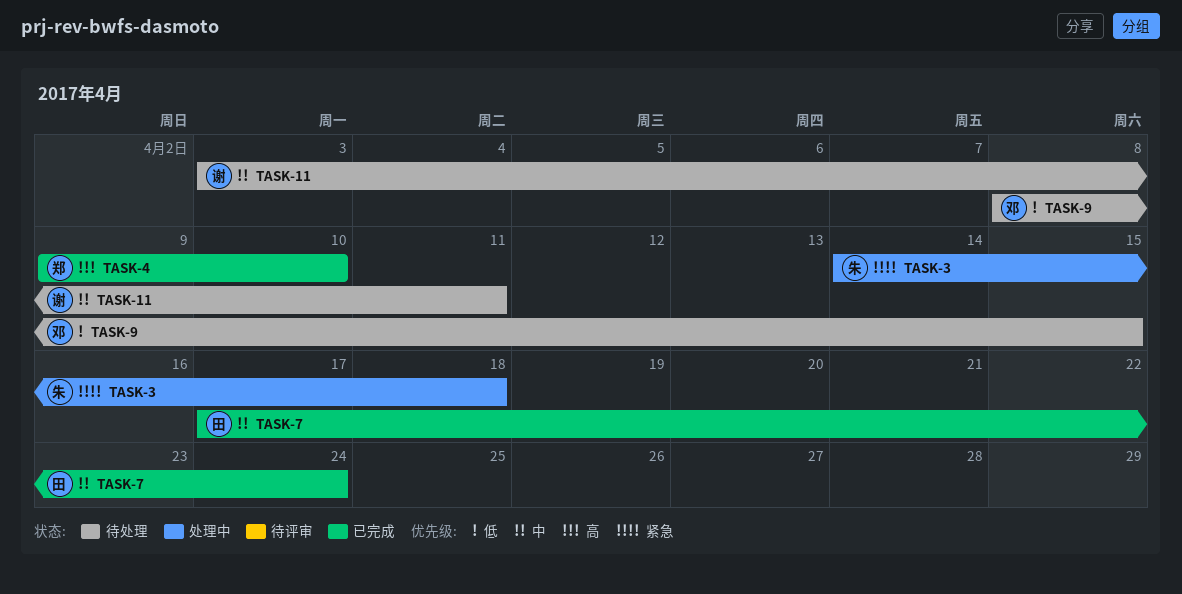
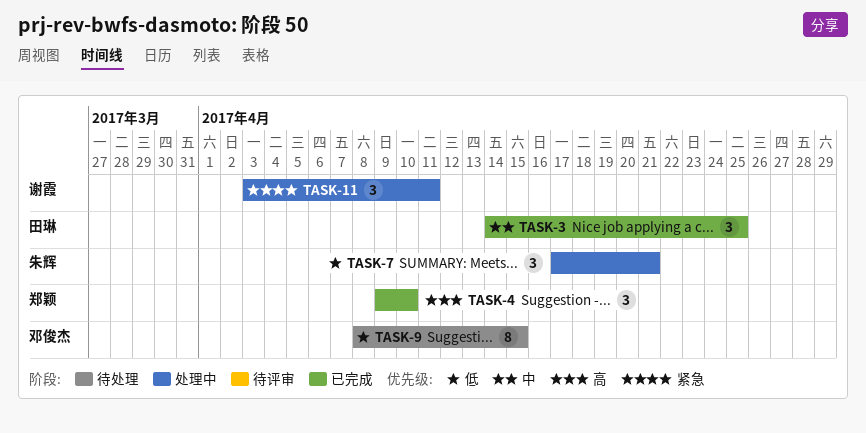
TASK-3, status: 处理中 -> 已完成
TASK-3, owner: 朱辉 -> 田琳
TASK-3, priority: 紧急 -> 中
TASK-3, due: Apr 18 -> Apr 25
TASK-7, status: 已完成 -> 处理中
TASK-7, owner: 田琳 -> 朱辉
TASK-7, priority: 中 -> 低
TASK-7, due: Apr 24 -> Apr 21
TASK-11, status: 待处理 -> 处理中
TASK-11, priority: 中 -> 紧急

